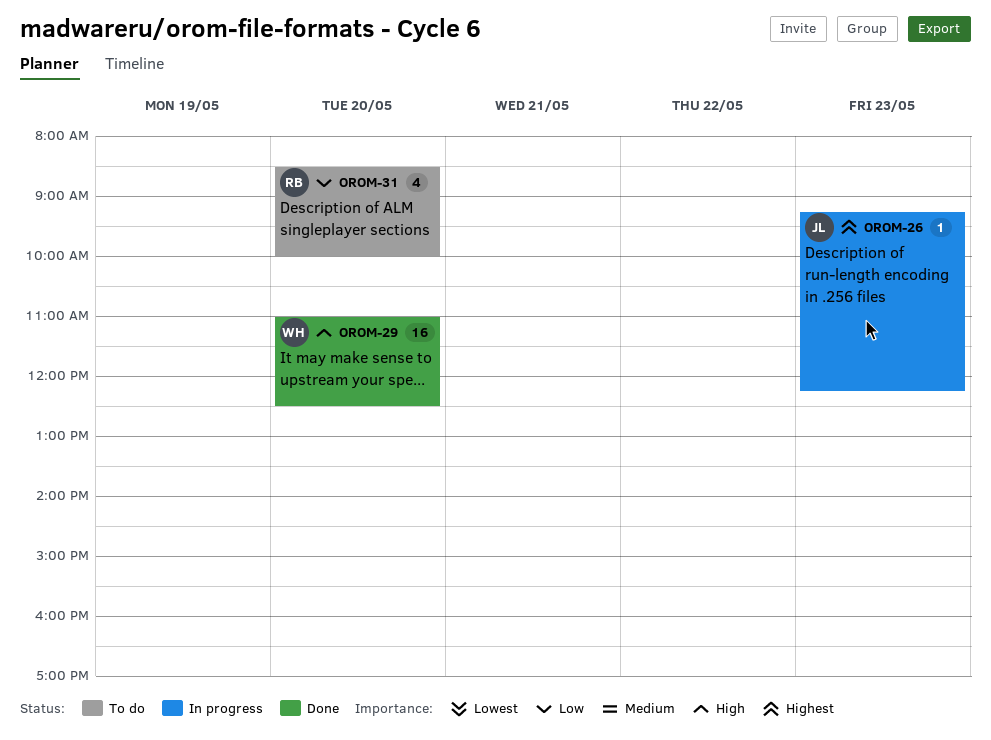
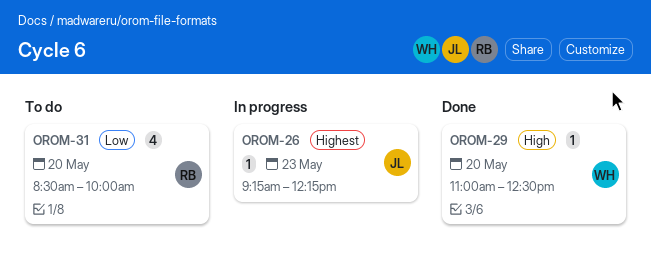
OROM-29, estimate: 16 -> 1

